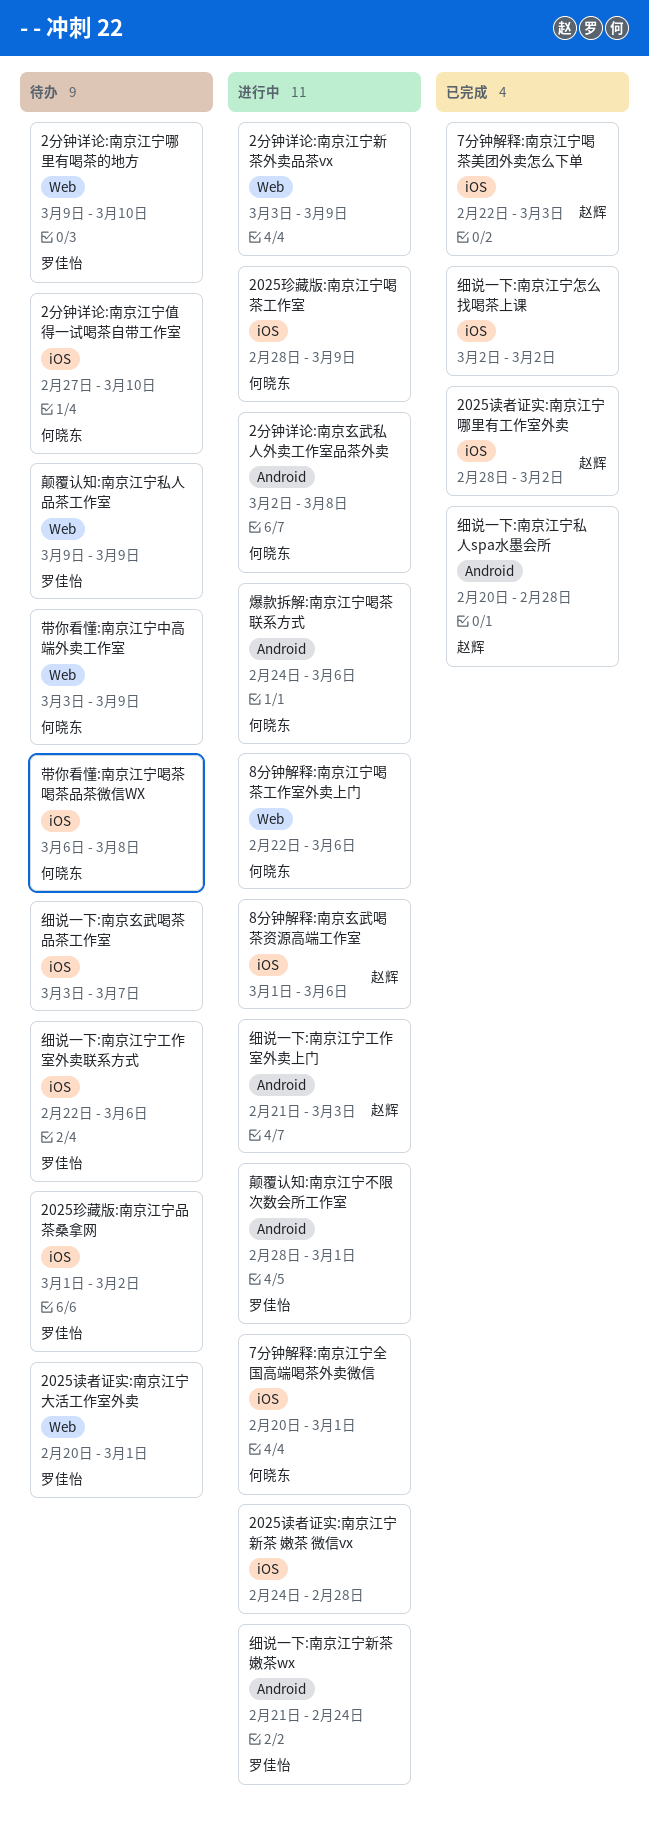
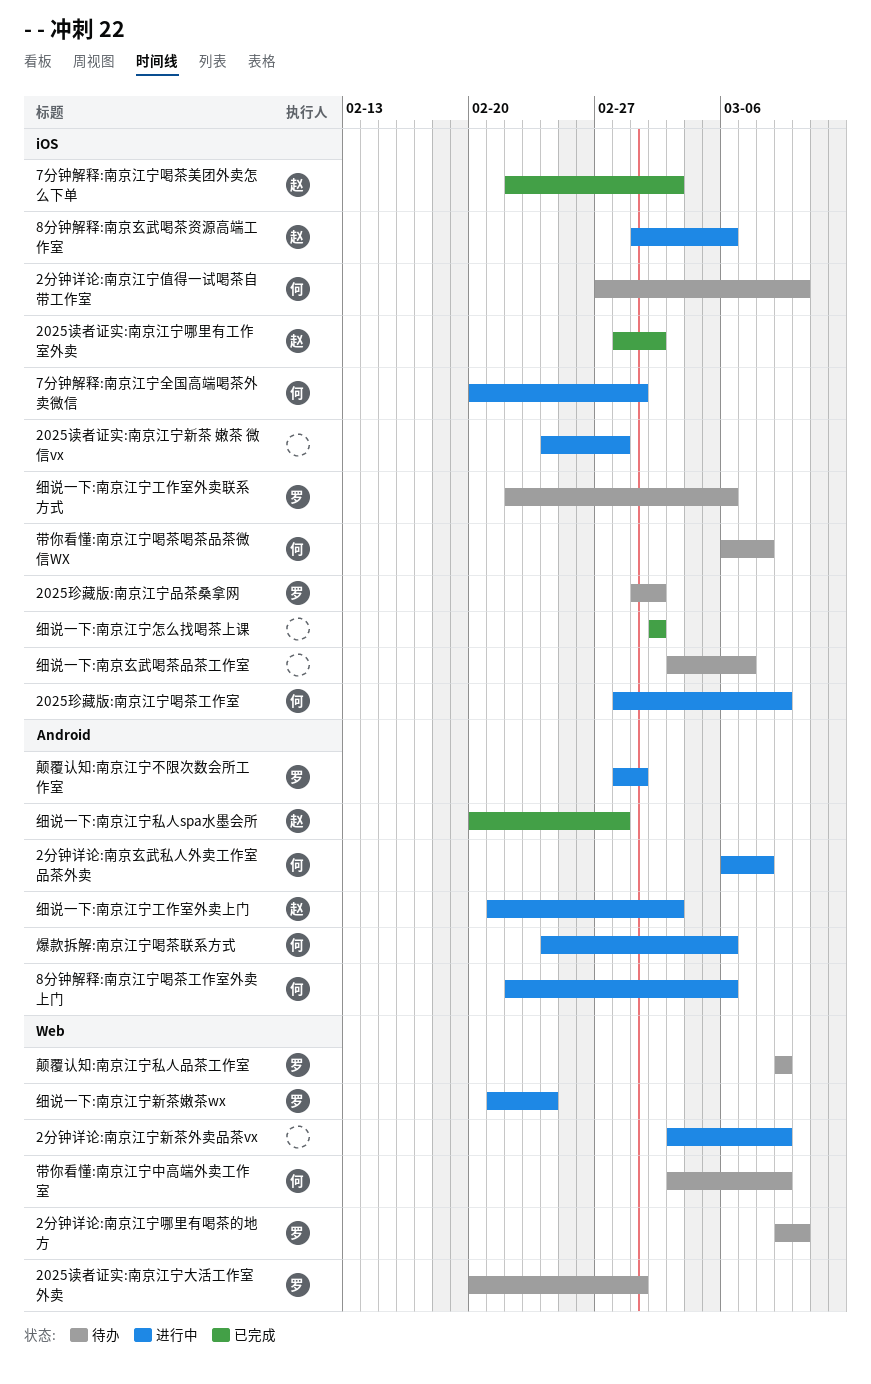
2分钟详论:南京玄武私人外卖工作室品茶外卖, start: Mar 2 -> Mar 6
8分钟解释:南京江宁喝茶工作室外卖上门, label: Web -> Android
细说一下:南京江宁新茶嫩茶wx, label: Android -> Web

